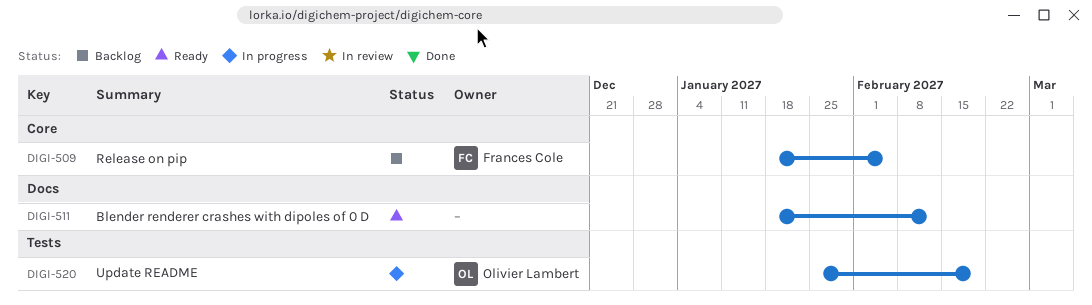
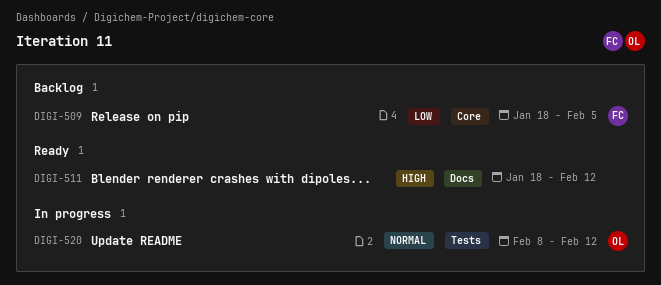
DIGI-520, start: Jan 25 -> Feb 8
DIGI-520, due: Feb 19 -> Feb 12

